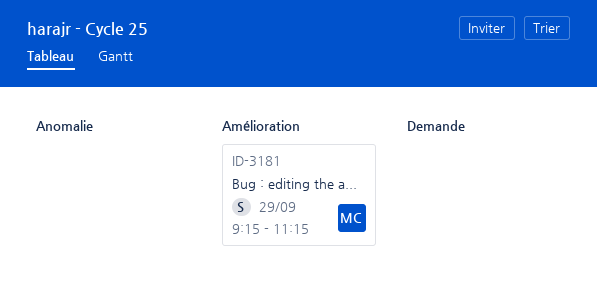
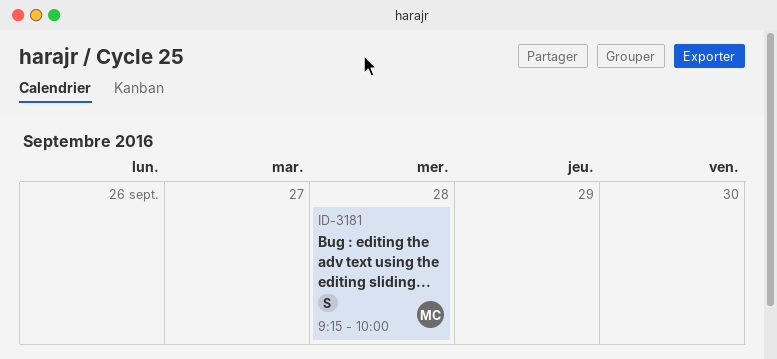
ID-3181, day: Sep 29 -> Sep 28
ID-3181, ends: 11:15 -> 10:00

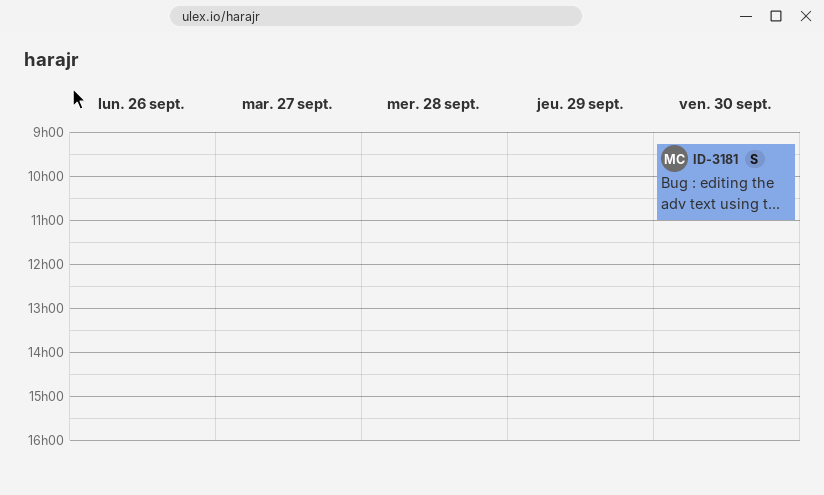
ID-3181, day: Sep 28 -> Sep 30
ID-3181, ends: 10:00 -> 11:00

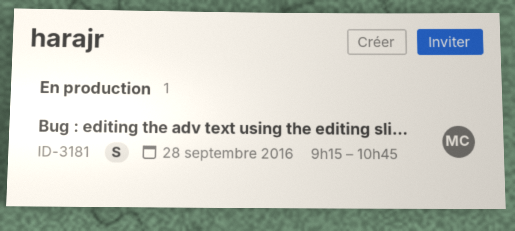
ID-3181, day: Sep 30 -> Sep 28
ID-3181, ends: 11:00 -> 10:45

